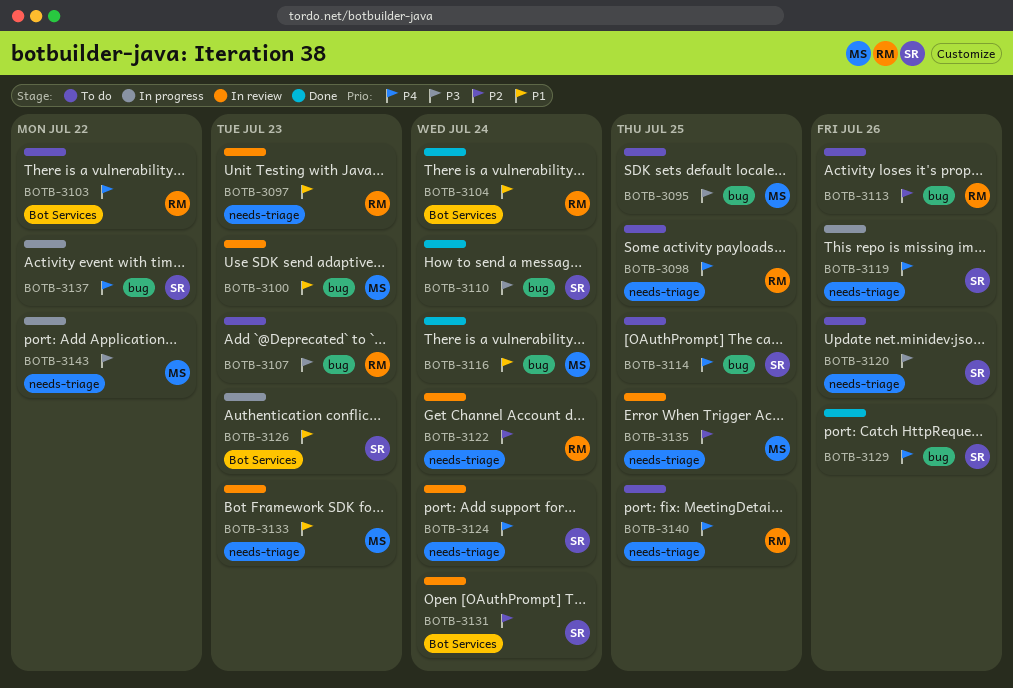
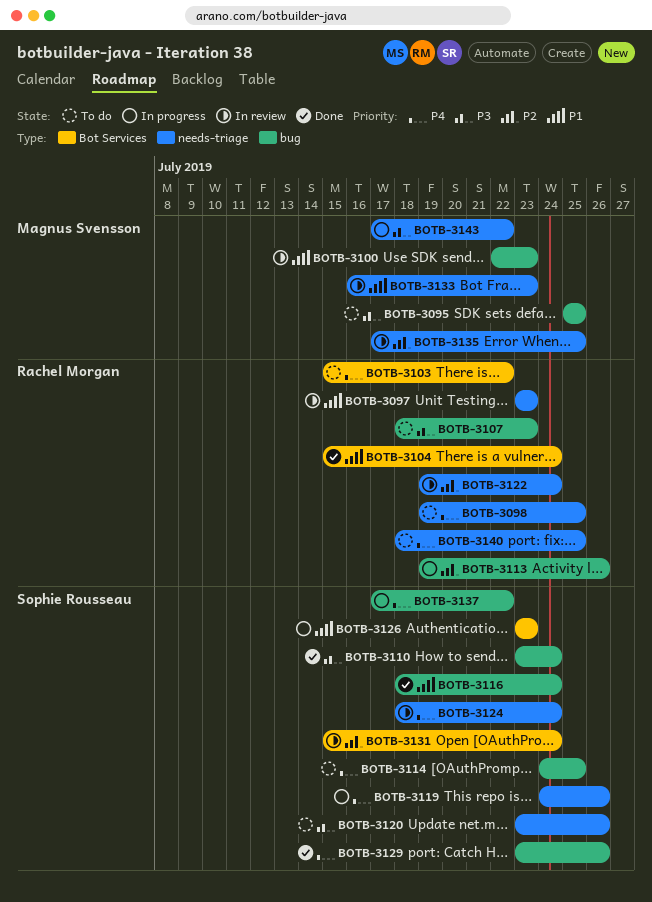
BOTB-3113, status: To do -> In progress
BOTB-3116, owner: Magnus Svensson -> Sophie Rousseau

